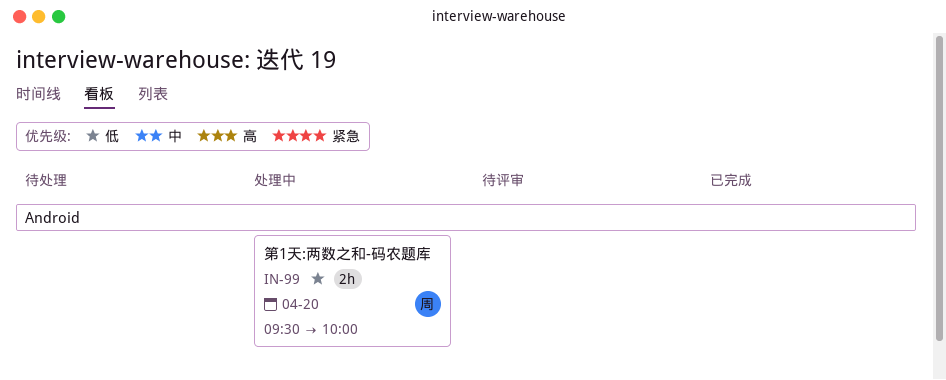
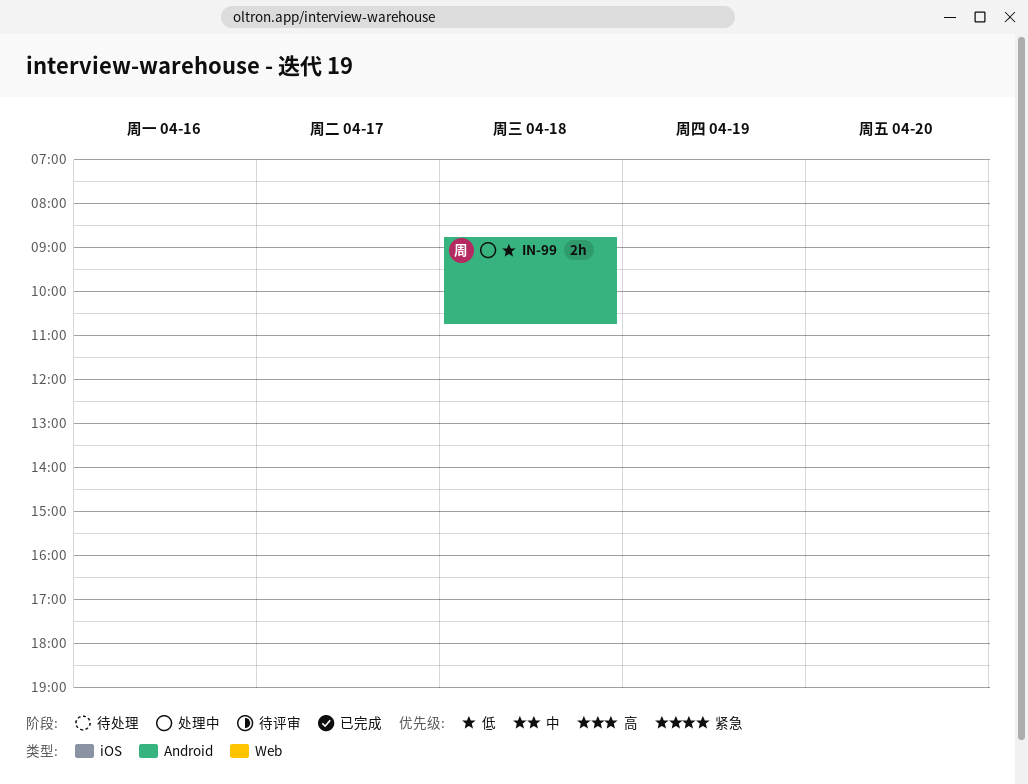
IN-99, day: Apr 20 -> Apr 18
IN-99, begins: 09:30 -> 08:45
IN-99, ends: 10:00 -> 10:45

